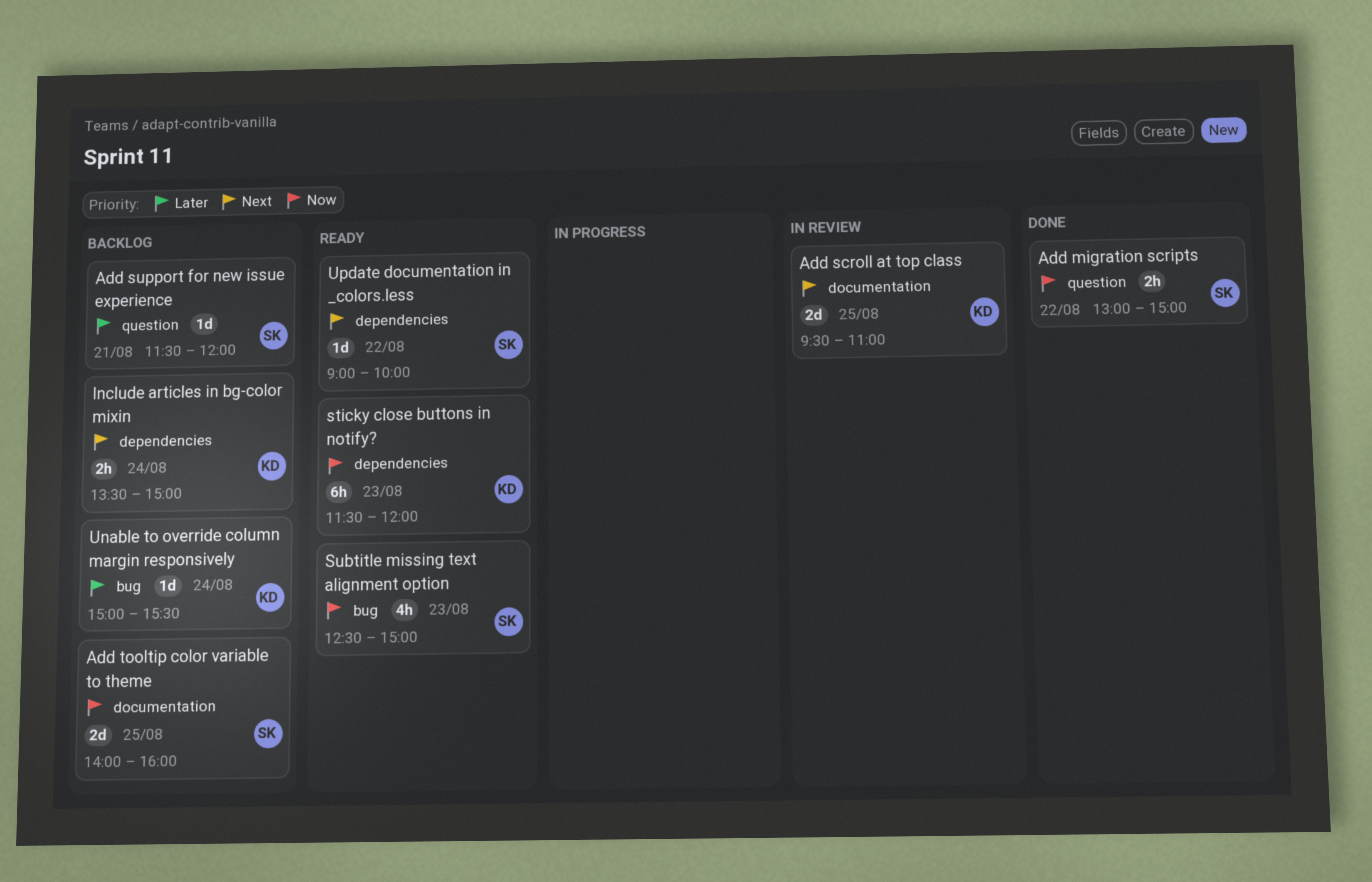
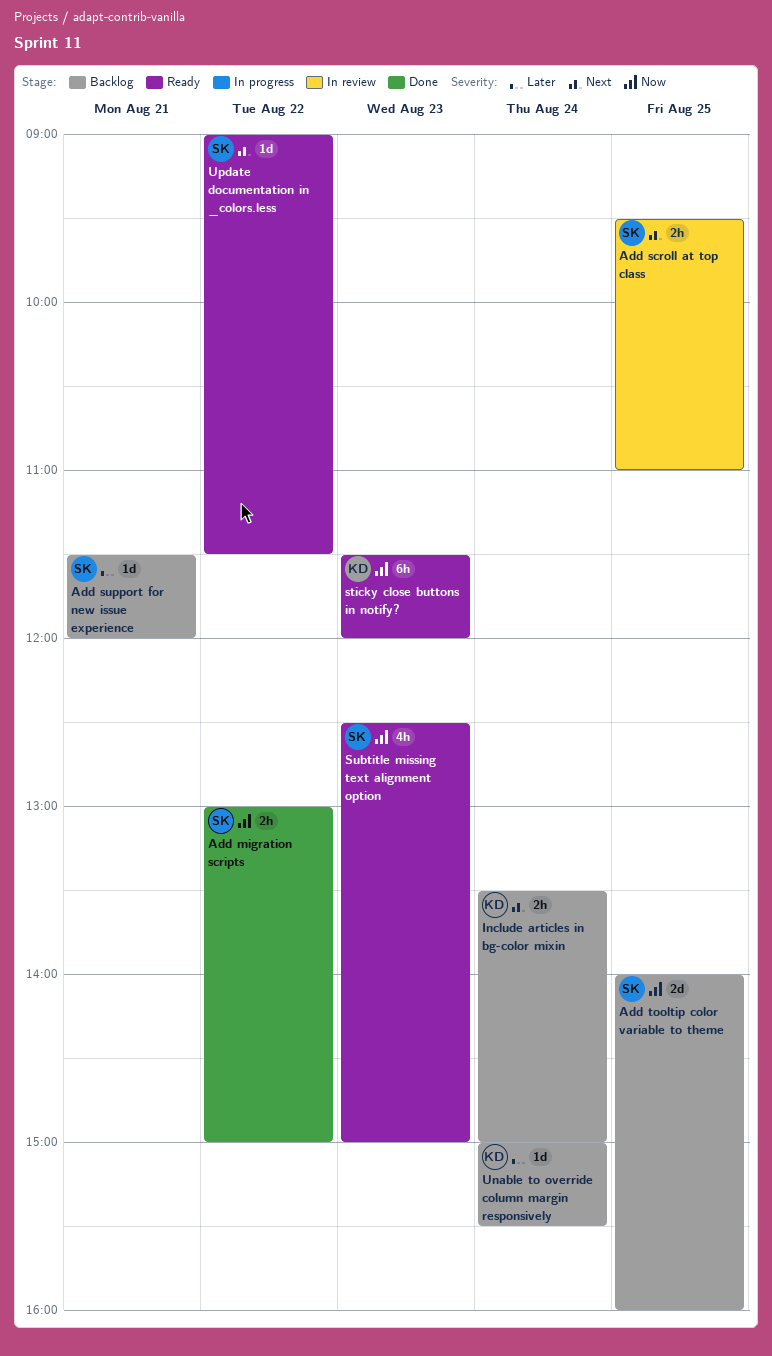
Add scroll at top class, owner: KD -> SK
Add scroll at top class, estimate: 2d -> 2h
Update documentation in _colors.less, ends: 10:00 -> 11:30

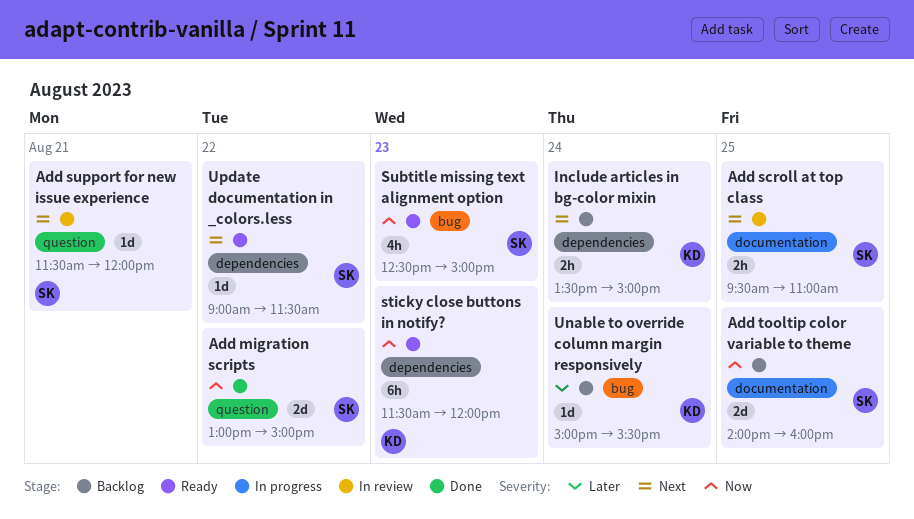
Add migration scripts, estimate: 2h -> 2d
Add support for new issue experience, status: Backlog -> In review
Add support for new issue experience, priority: Later -> Next

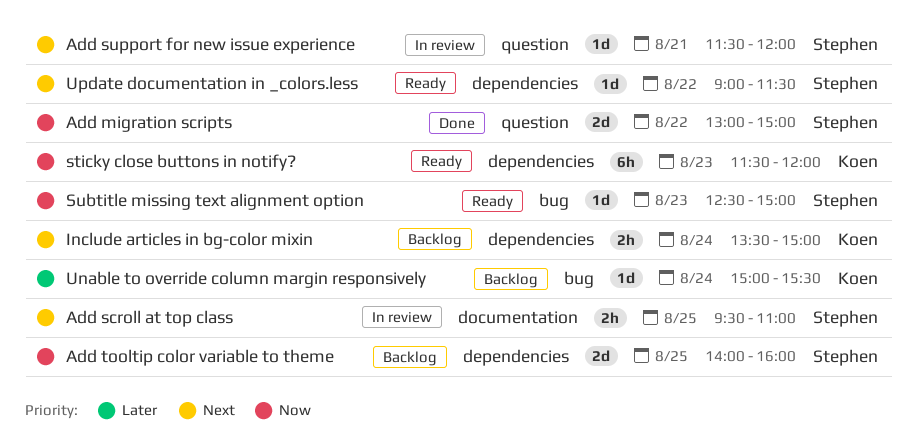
Add tooltip color variable to theme, label: documentation -> dependencies
Subtitle missing text alignment option, estimate: 4h -> 1d

